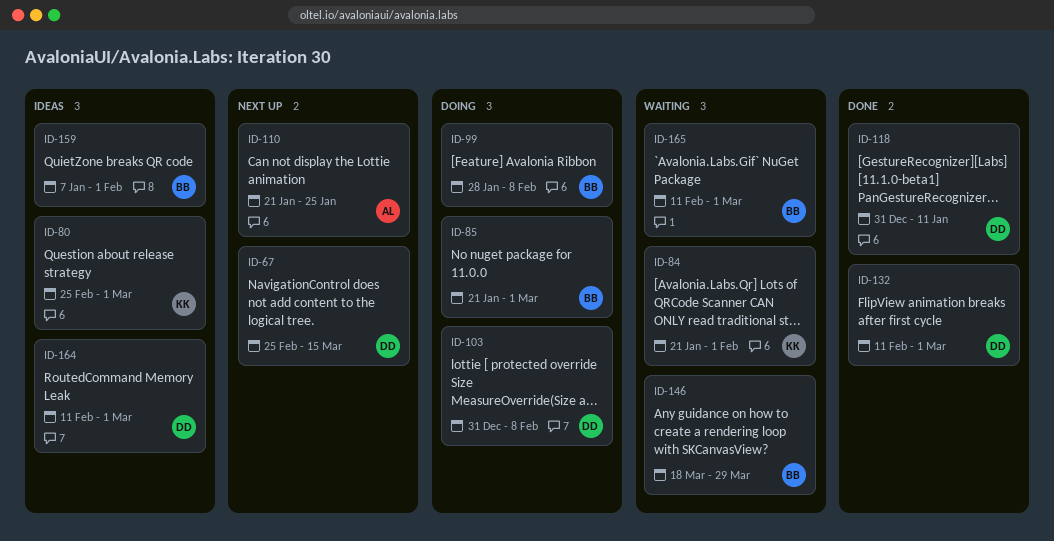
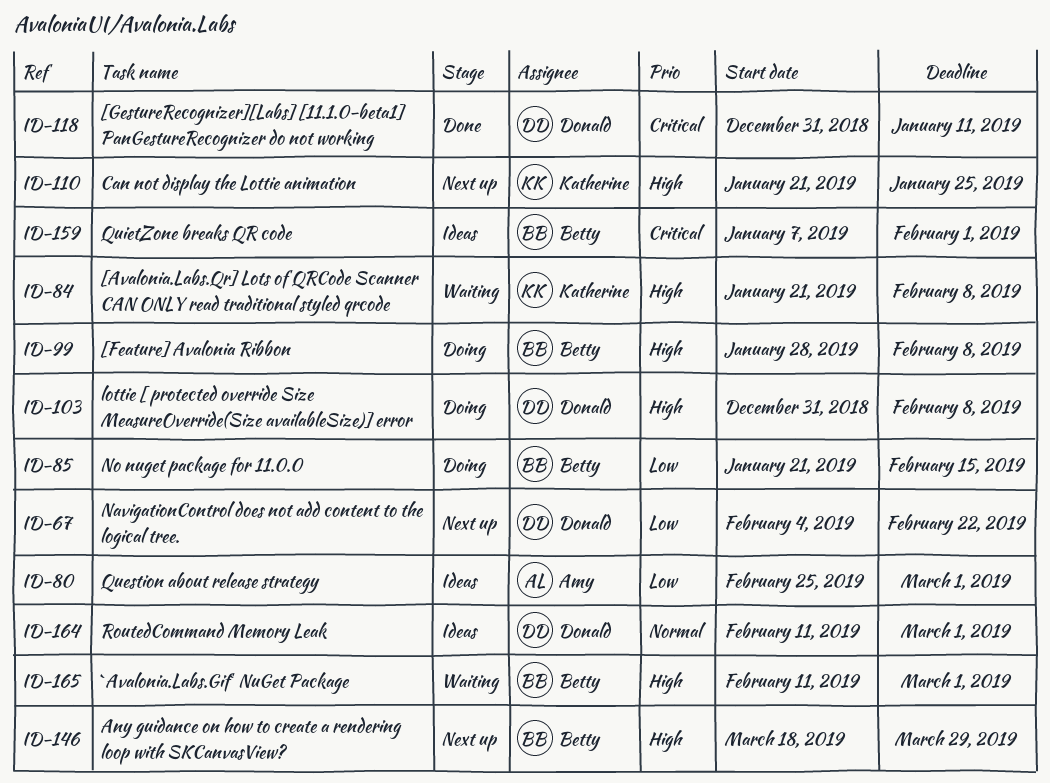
ID-67, start: Feb 25 -> Feb 4
ID-67, due: Mar 15 -> Feb 22
ID-80, owner: Katherine -> Amy
ID-84, due: Feb 1 -> Feb 8
ID-85, due: Mar 1 -> Feb 15
ID-110, owner: Amy -> Katherine
ID-132: present -> none
ID-146, status: Waiting -> Next up

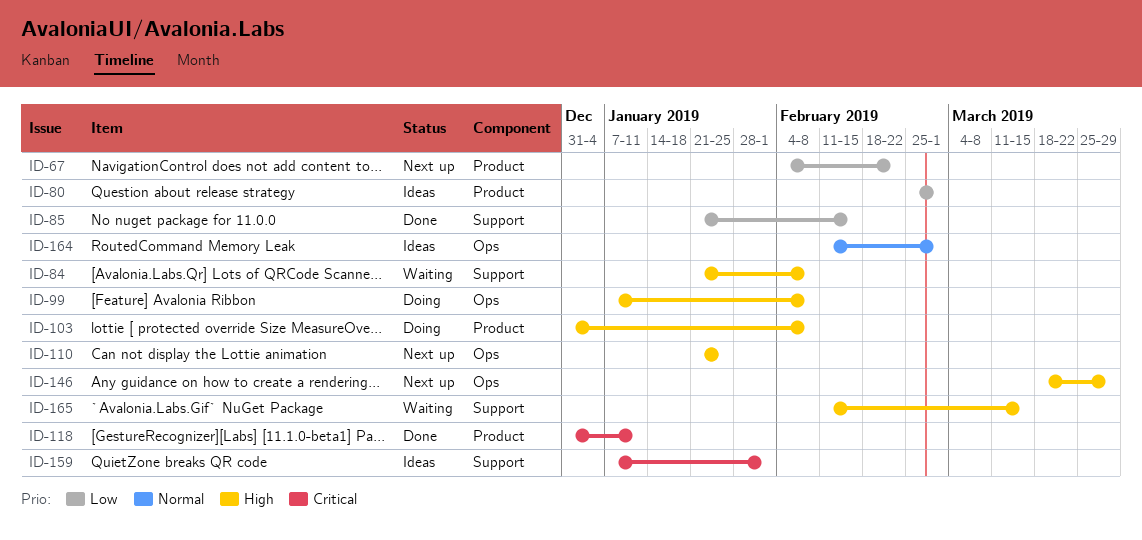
ID-85, status: Doing -> Done
ID-99, start: Jan 28 -> Jan 7
ID-165, due: Mar 1 -> Mar 15

